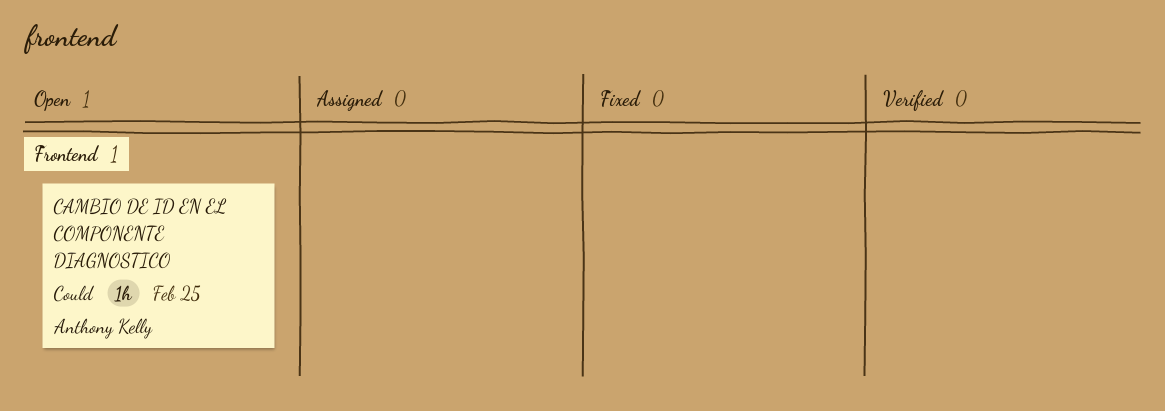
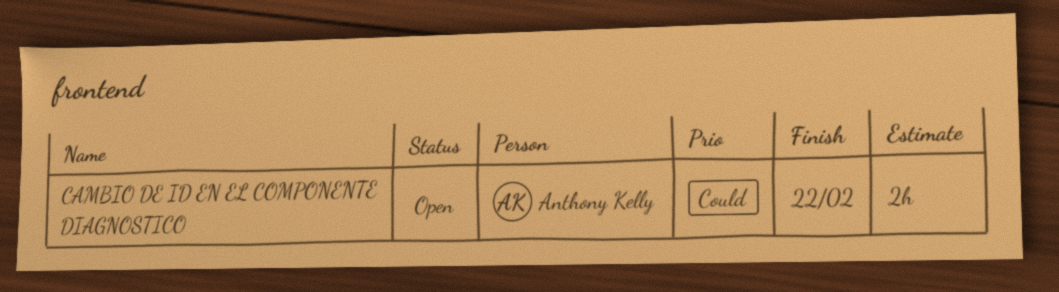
CAMBIO DE ID EN EL COMPONENTE DIAGNOSTICO, estimate: 1h -> 2h
CAMBIO DE ID EN EL COMPONENTE DIAGNOSTICO, due: Feb 25 -> Feb 22

